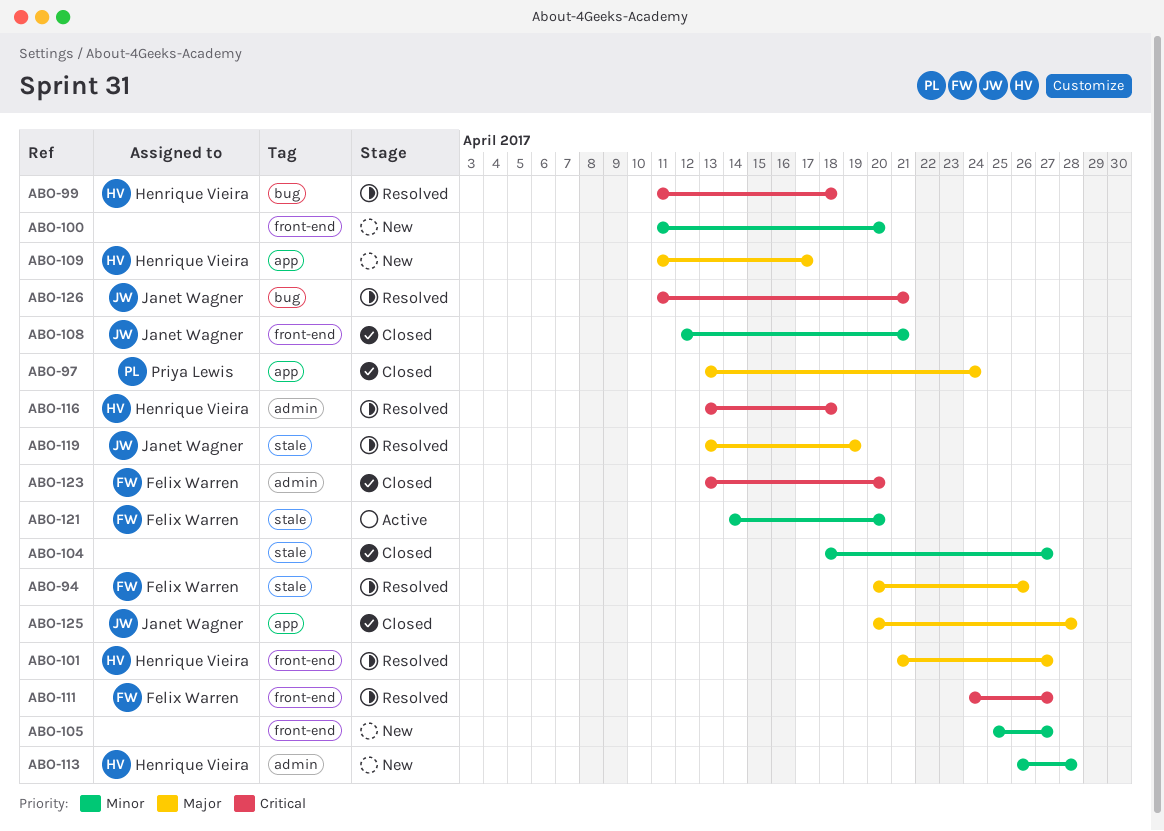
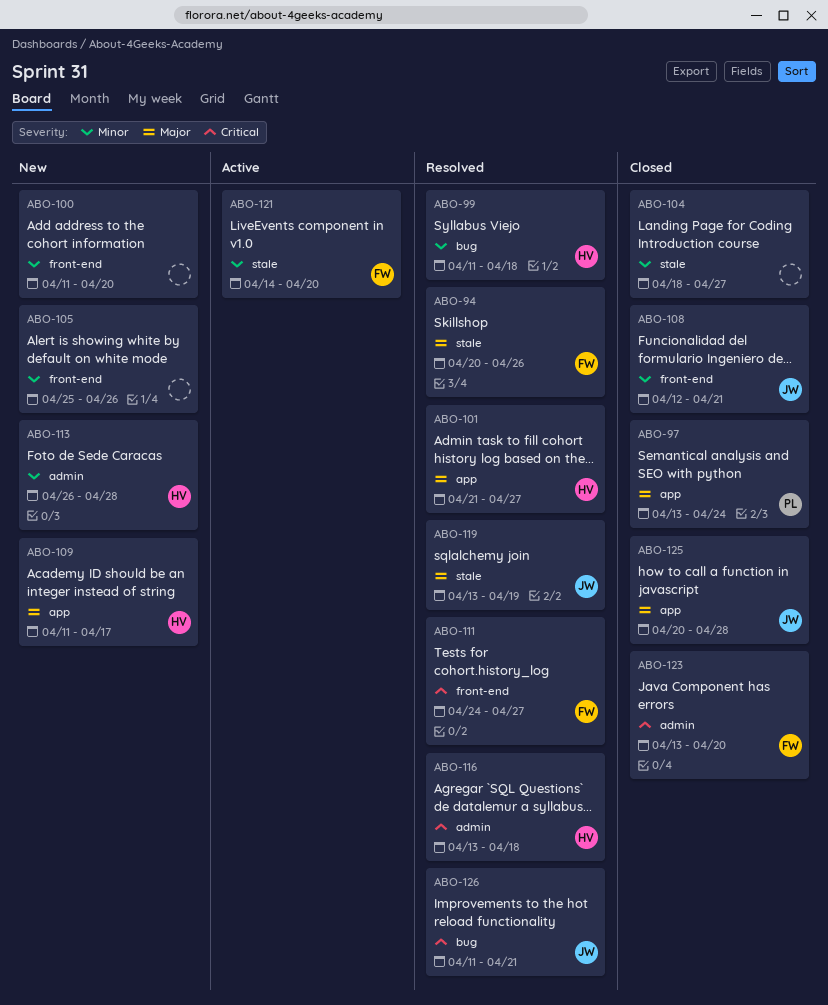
ABO-99, priority: Critical -> Minor
ABO-101, label: front-end -> app
ABO-105, due: Apr 27 -> Apr 26

